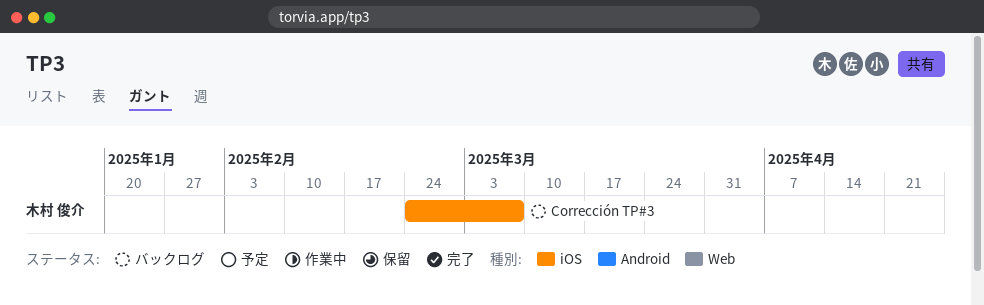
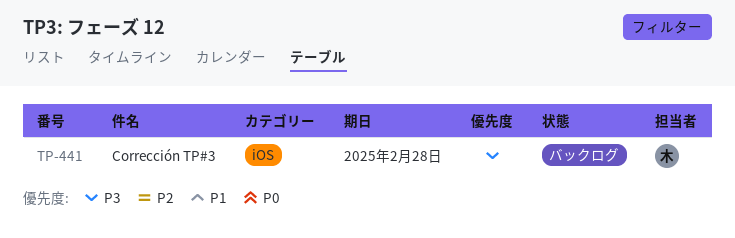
Corrección TP#3, due: Mar 7 -> Feb 28

